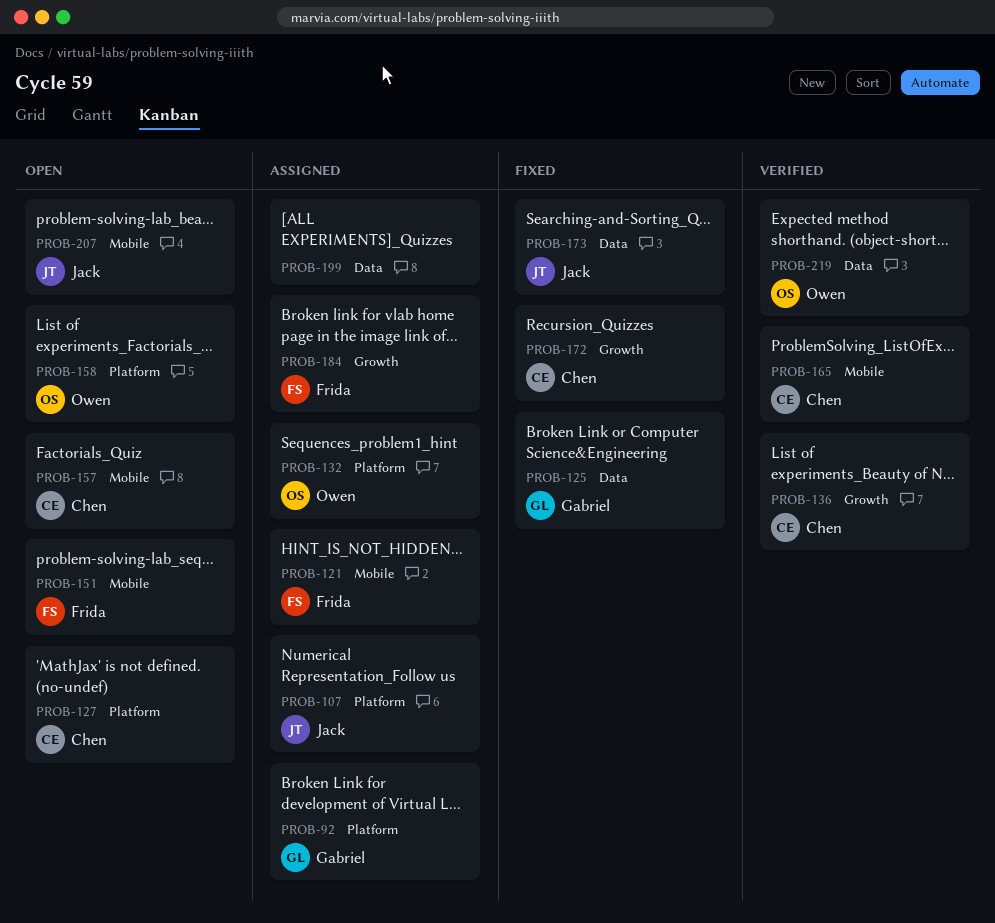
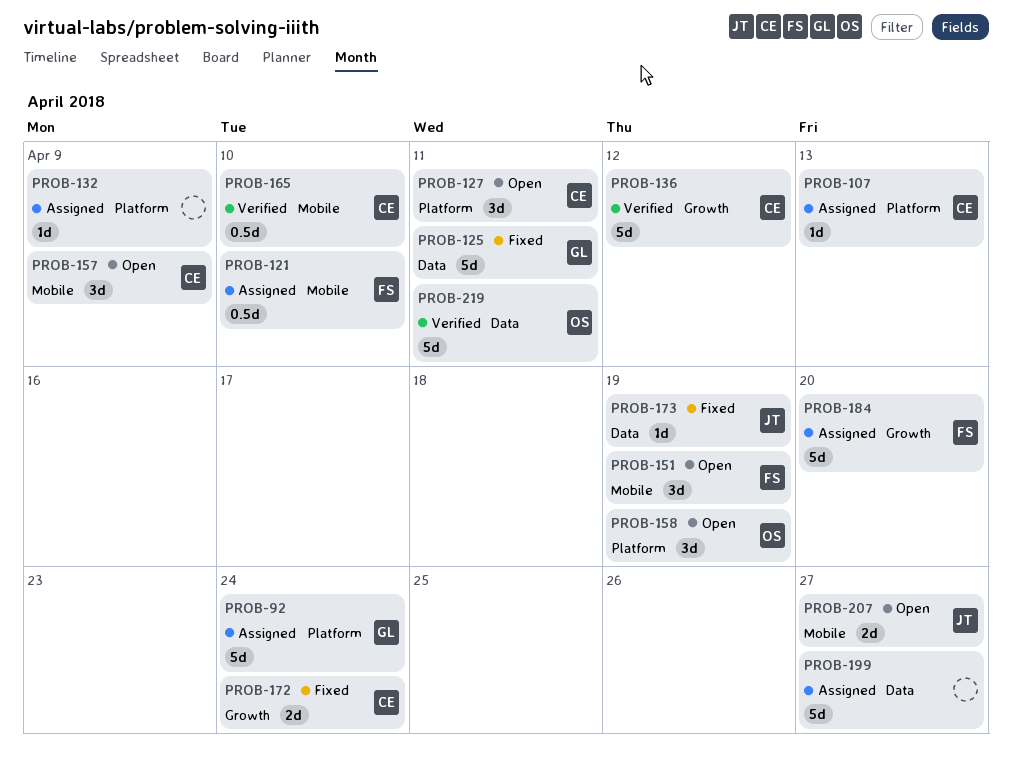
PROB-107, owner: Jack -> Chen
PROB-132, owner: Owen -> none

